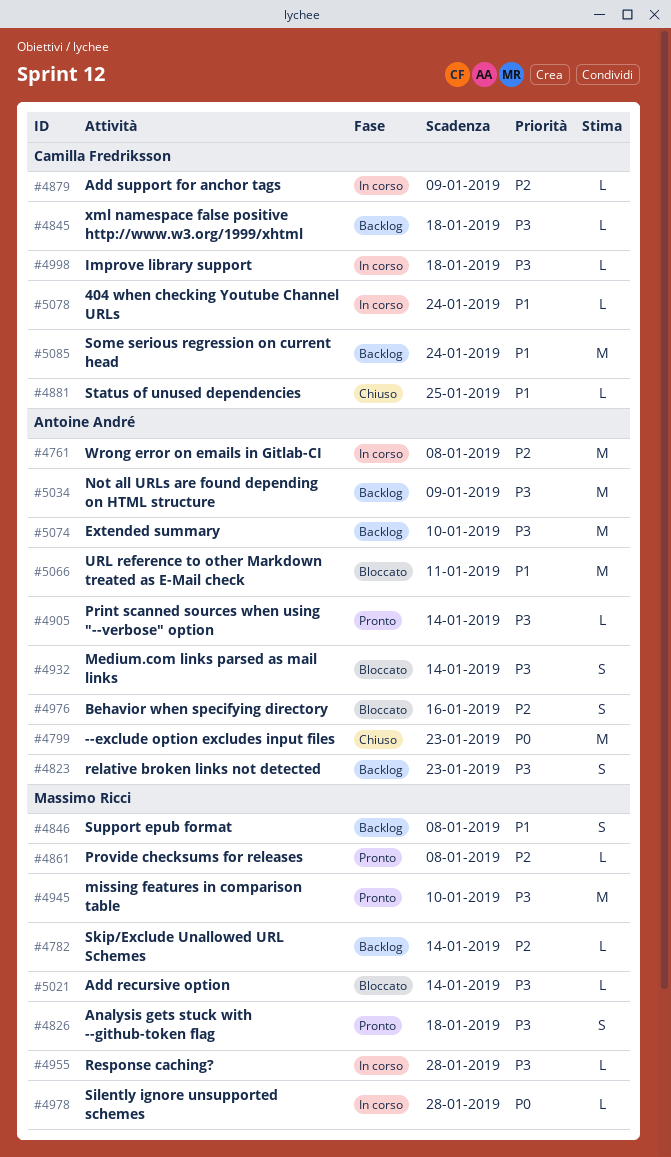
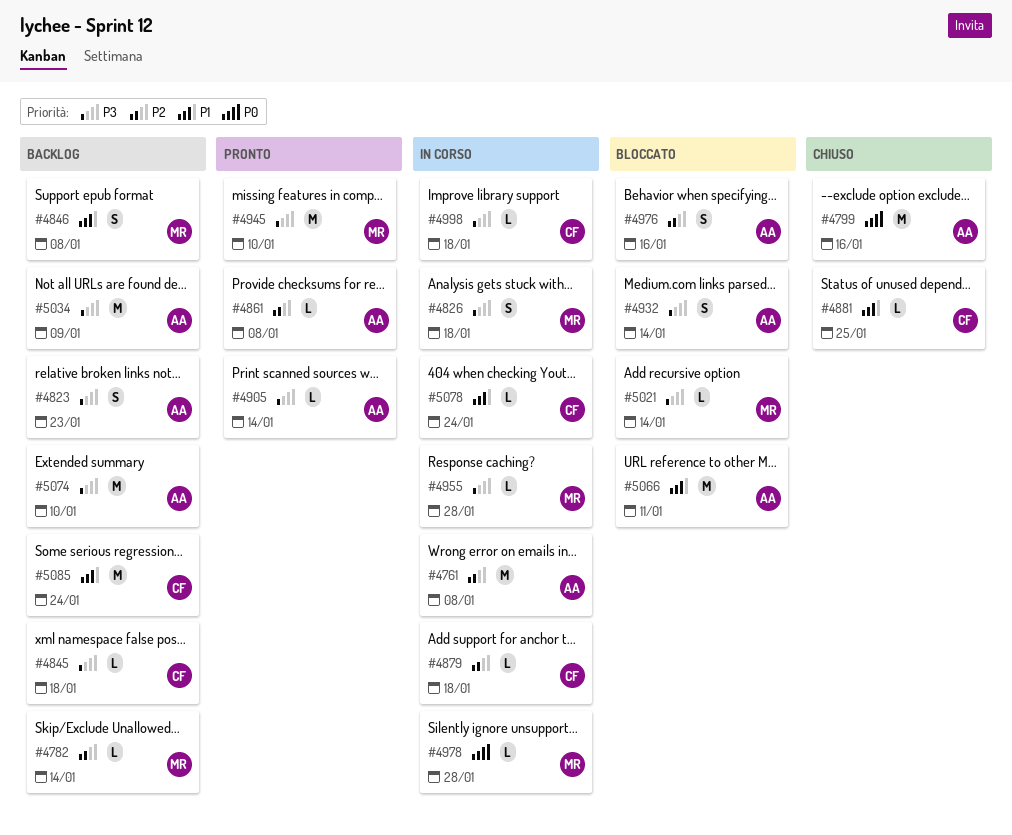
#4799, due: Jan 23 -> Jan 16
#4826, status: Pronto -> In corso
#4861, owner: Massimo Ricci -> Antoine André
#4879, due: Jan 9 -> Jan 18

